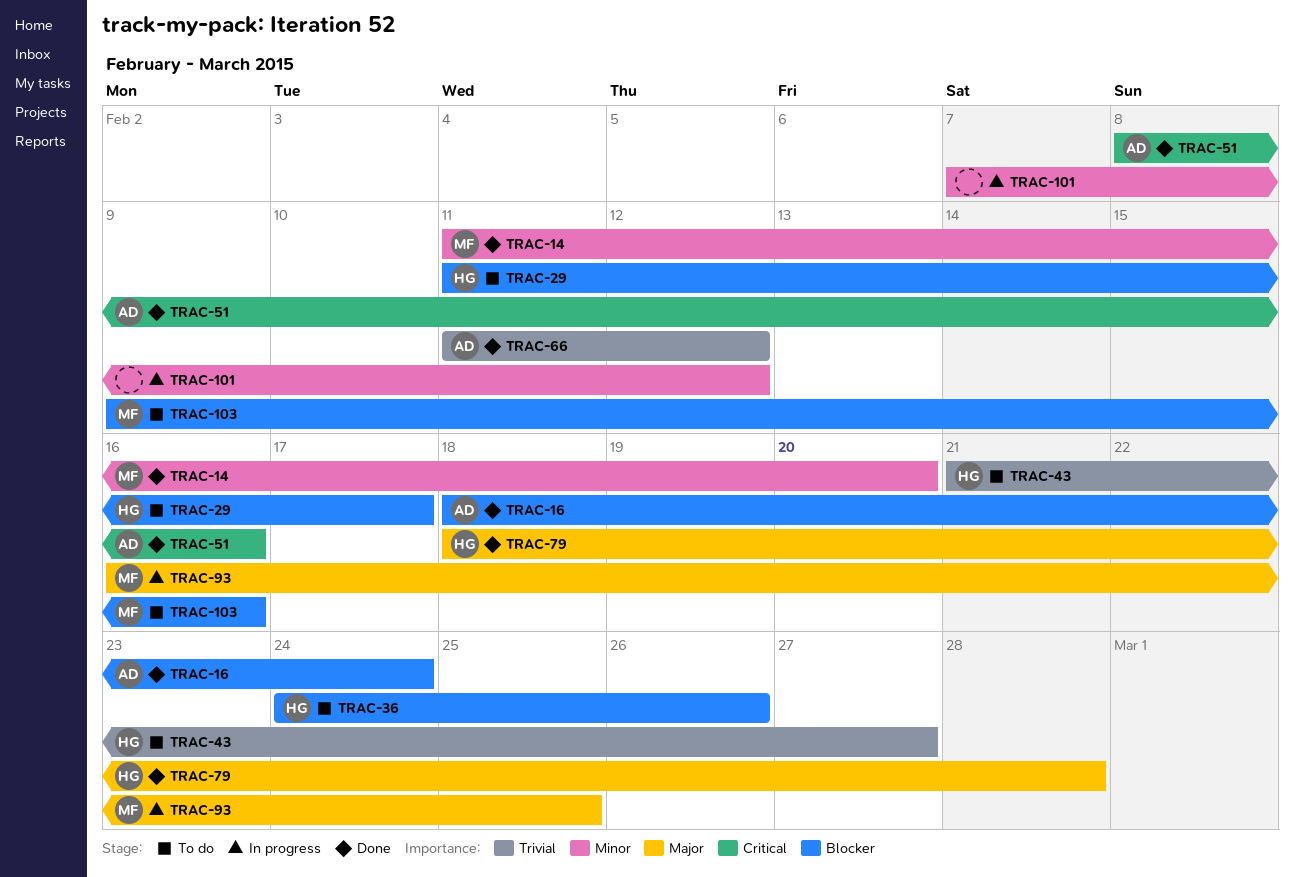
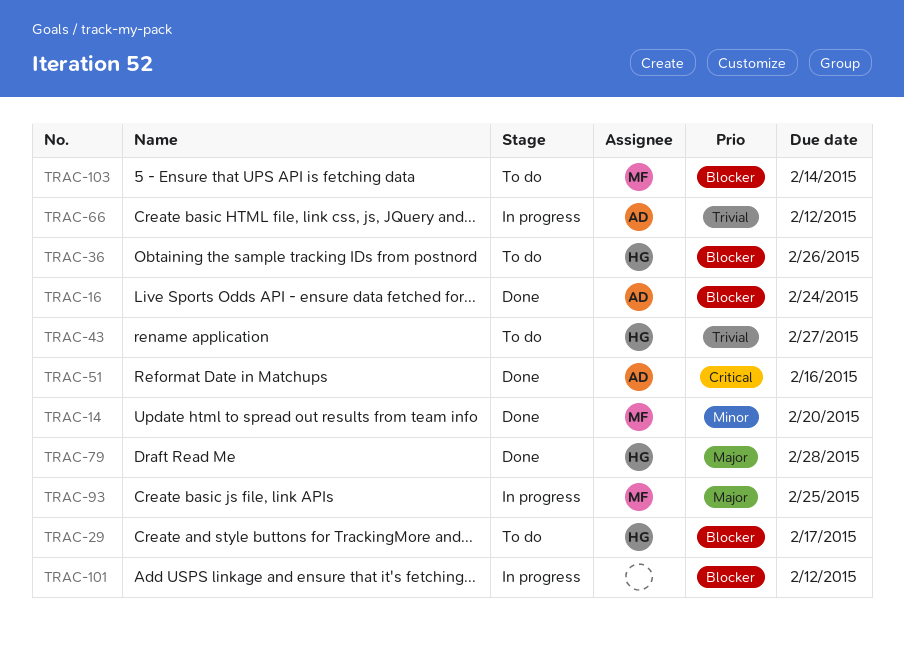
TRAC-66, status: Done -> In progress
TRAC-101, priority: Minor -> Blocker
TRAC-103, due: Feb 16 -> Feb 14

